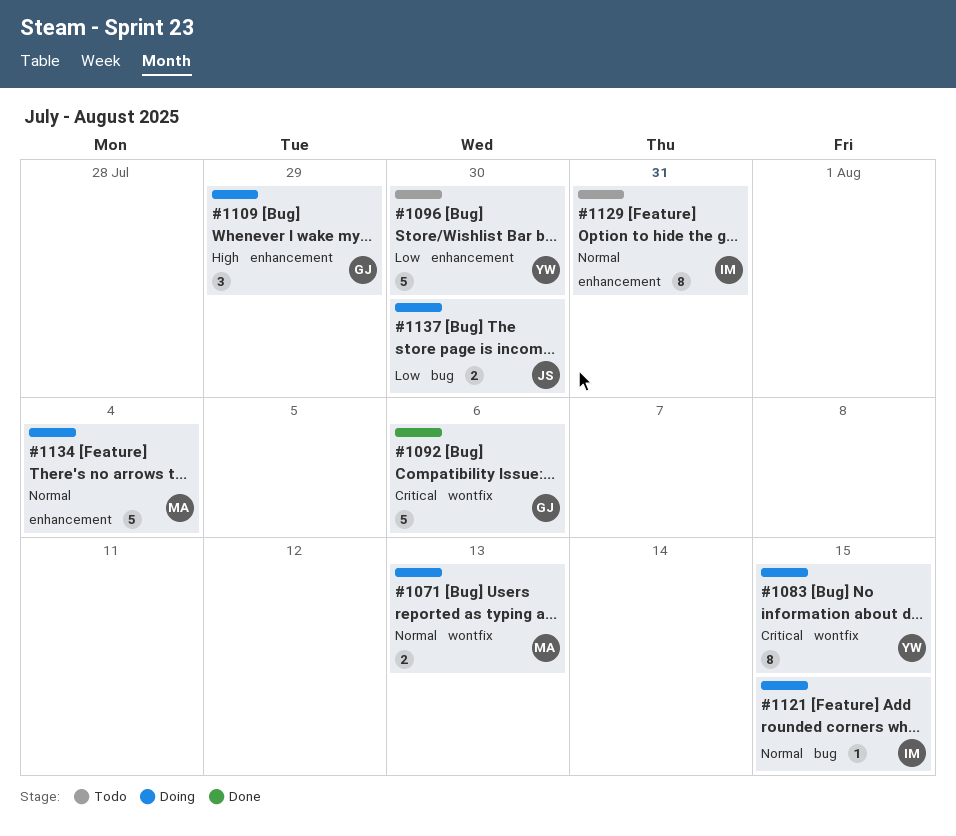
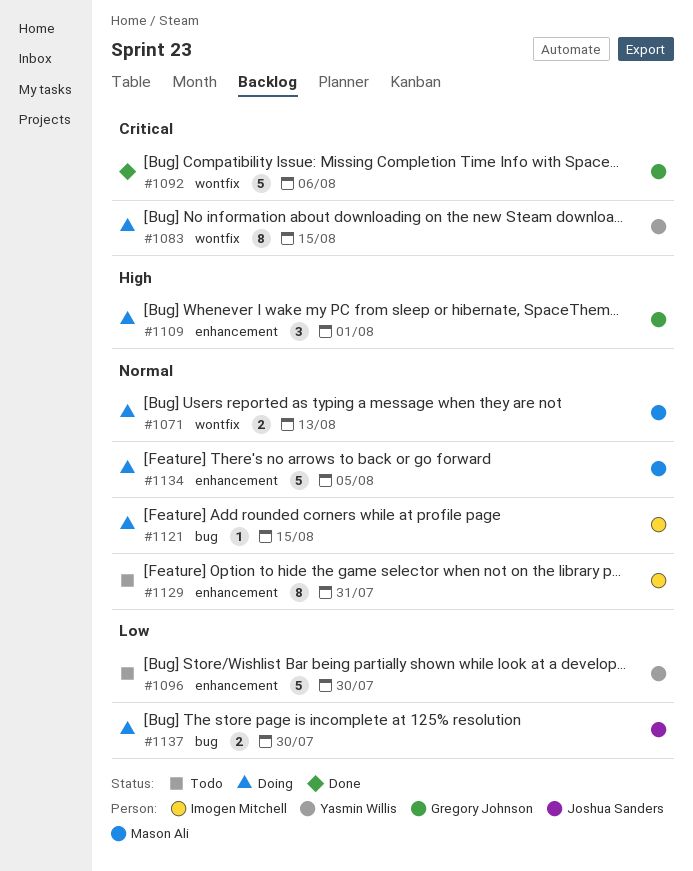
#1109, due: Jul 29 -> Aug 1
#1134, due: Aug 4 -> Aug 5

